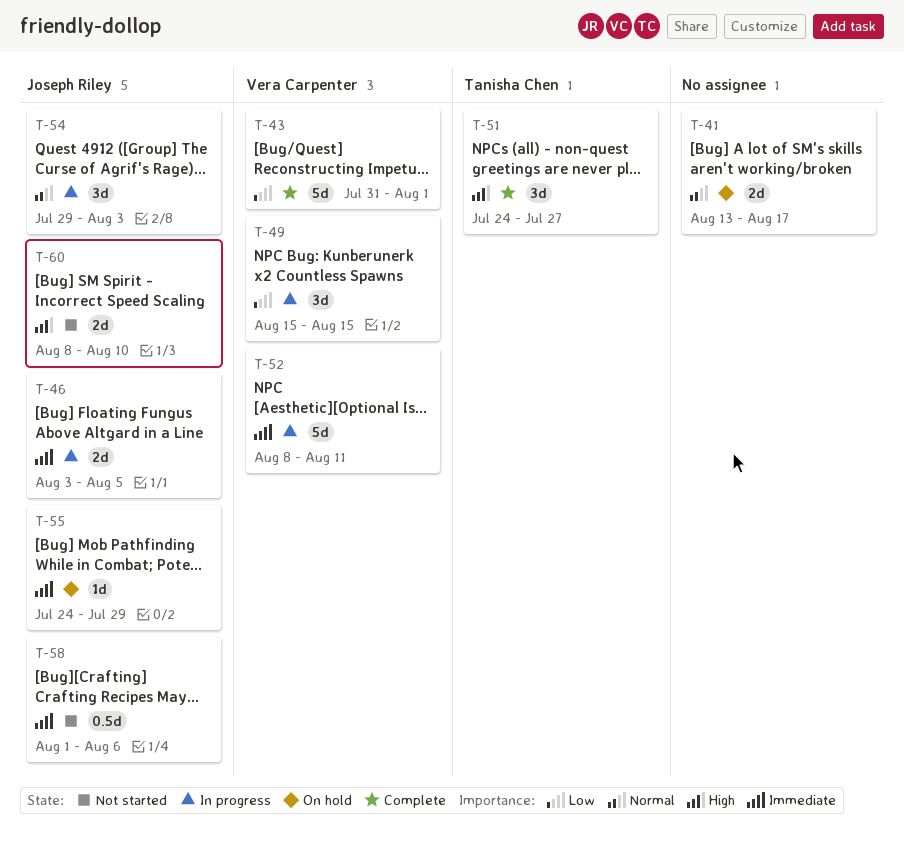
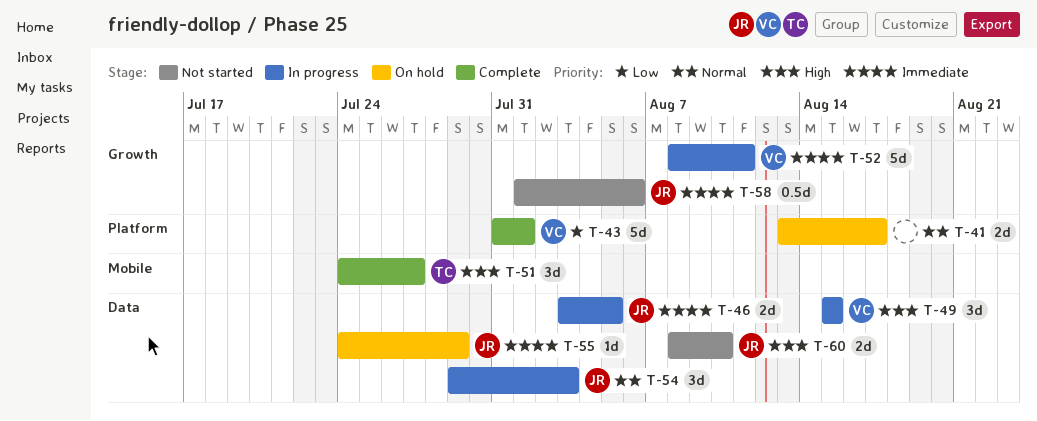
T-49, priority: Low -> High

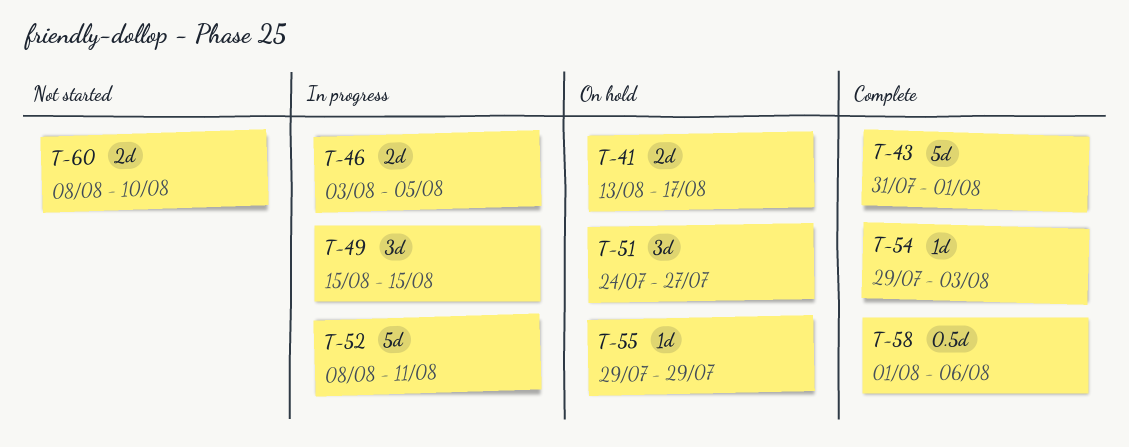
T-51, status: Complete -> On hold
T-54, status: In progress -> Complete
T-54, estimate: 3d -> 1d
T-55, start: Jul 24 -> Jul 29
T-58, status: Not started -> Complete

